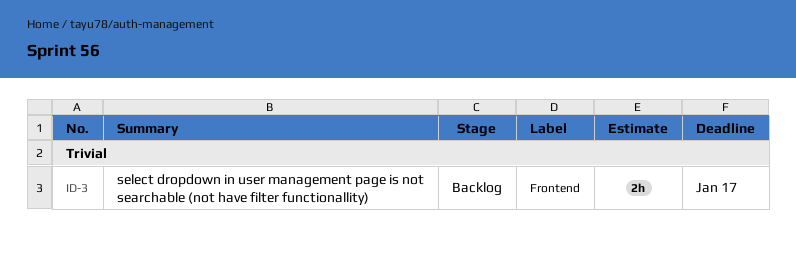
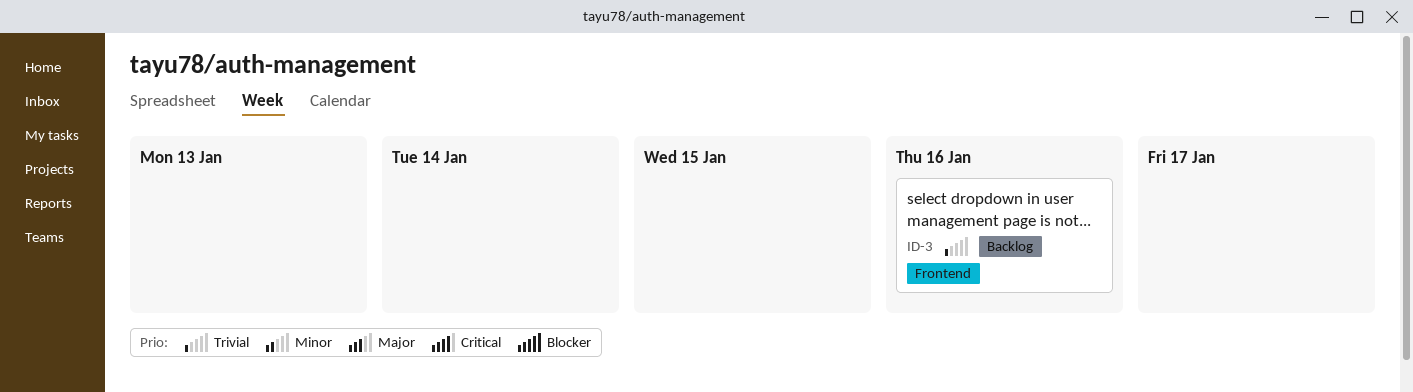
ID-3, due: Jan 17 -> Jan 16

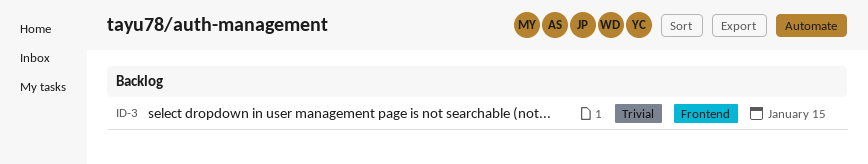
ID-3, due: Jan 16 -> Jan 15

